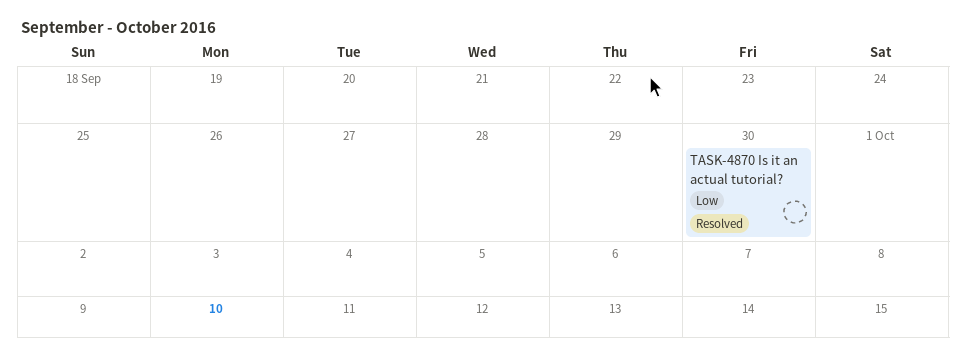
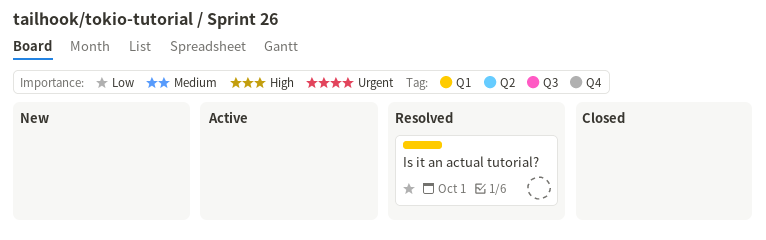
Is it an actual tutorial?, due: Sep 30 -> Oct 1

